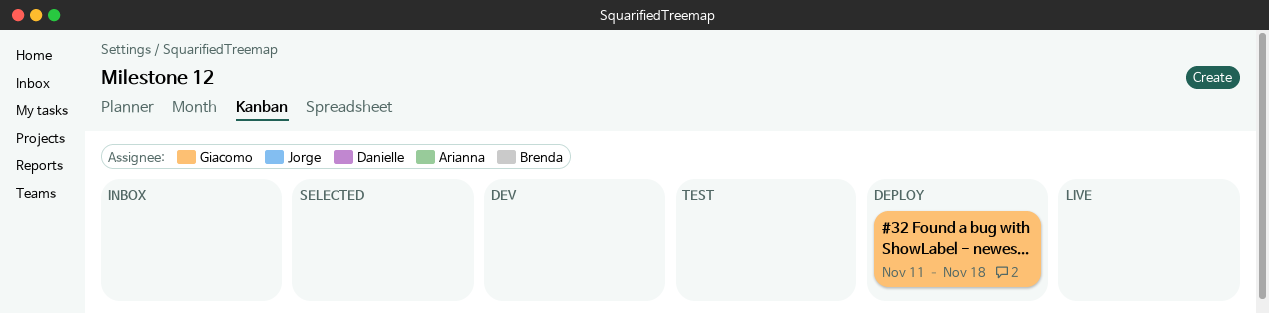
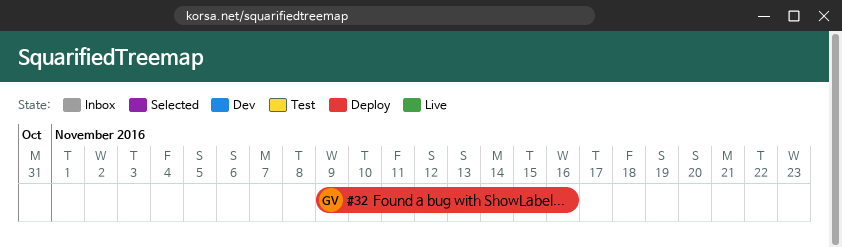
#32, start: Nov 11 -> Nov 9
#32, due: Nov 18 -> Nov 16

